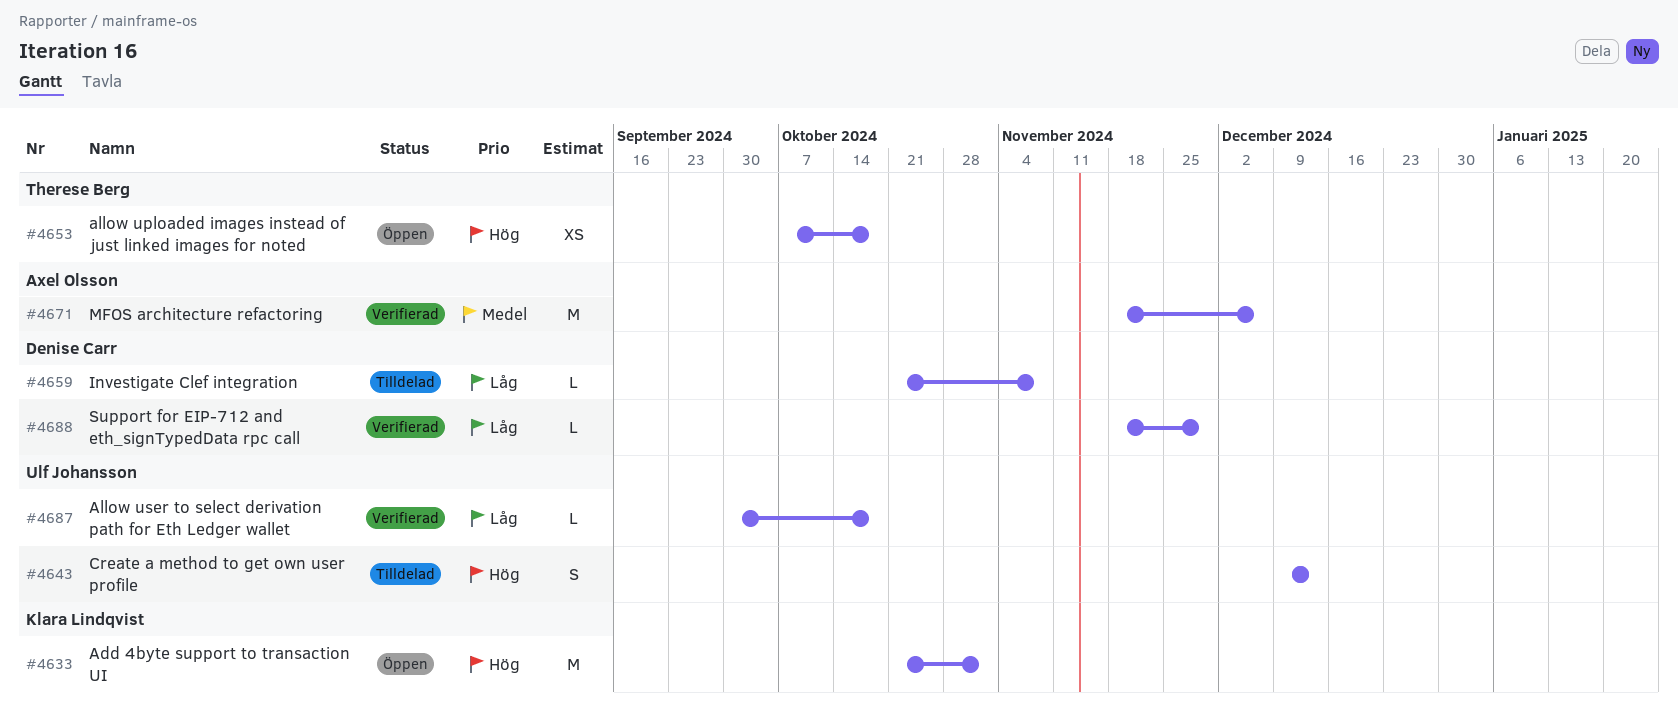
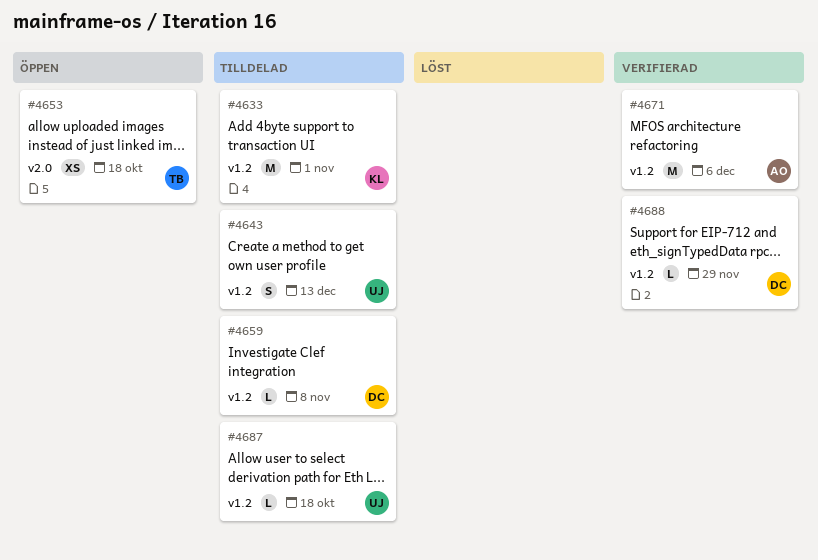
#4633, status: Öppen -> Tilldelad
#4687, status: Verifierad -> Tilldelad

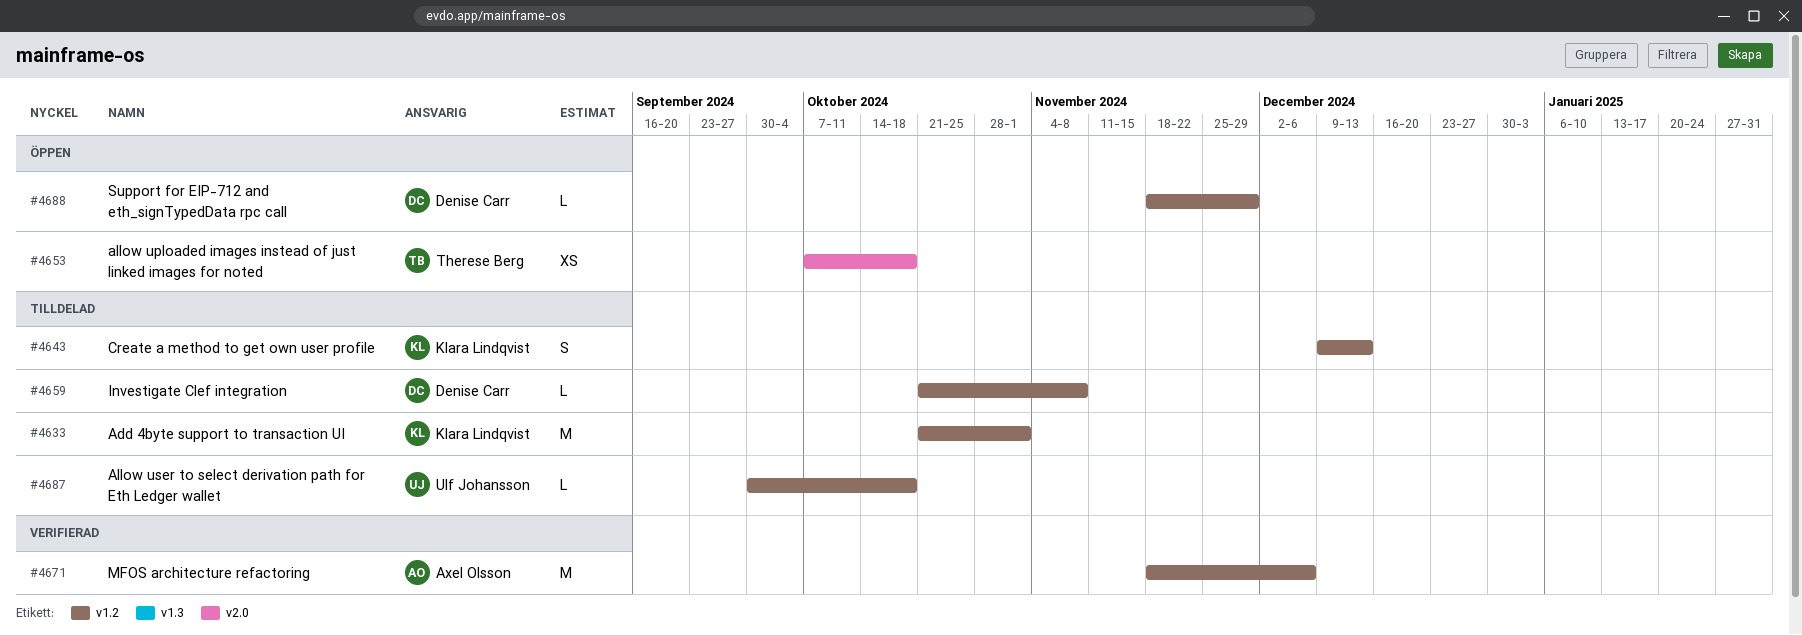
#4643, owner: Ulf Johansson -> Klara Lindqvist
#4688, status: Verifierad -> Öppen

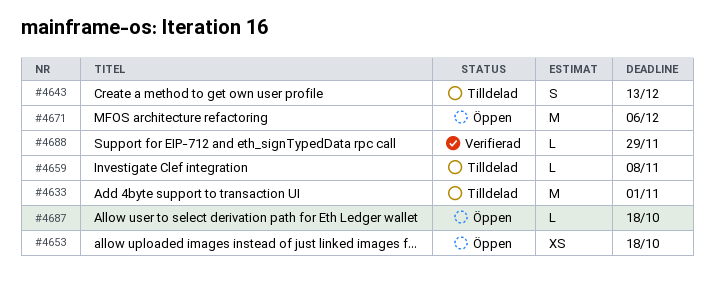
#4671, status: Verifierad -> Öppen
#4687, status: Tilldelad -> Öppen
#4688, status: Öppen -> Verifierad

